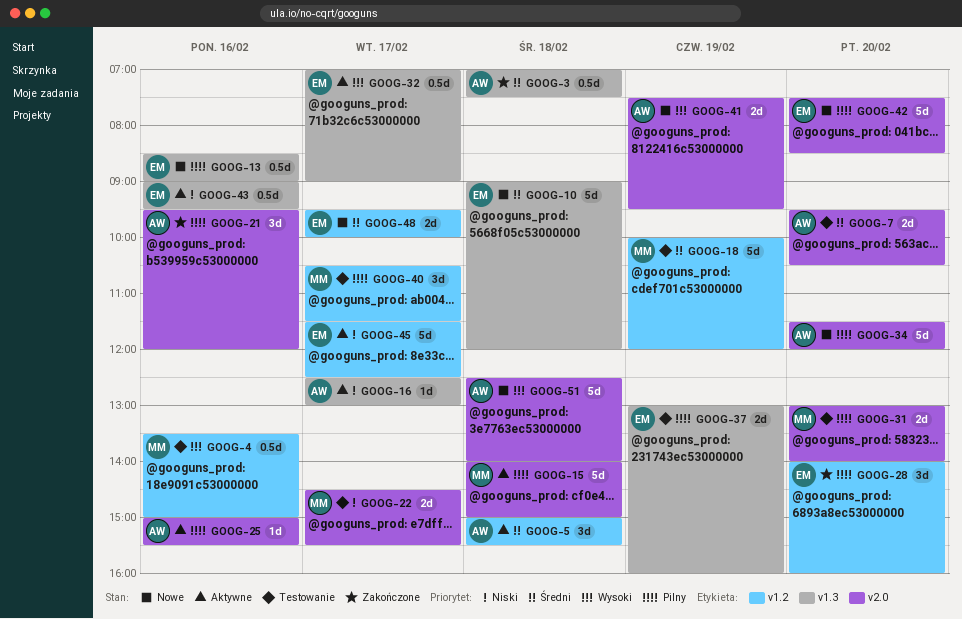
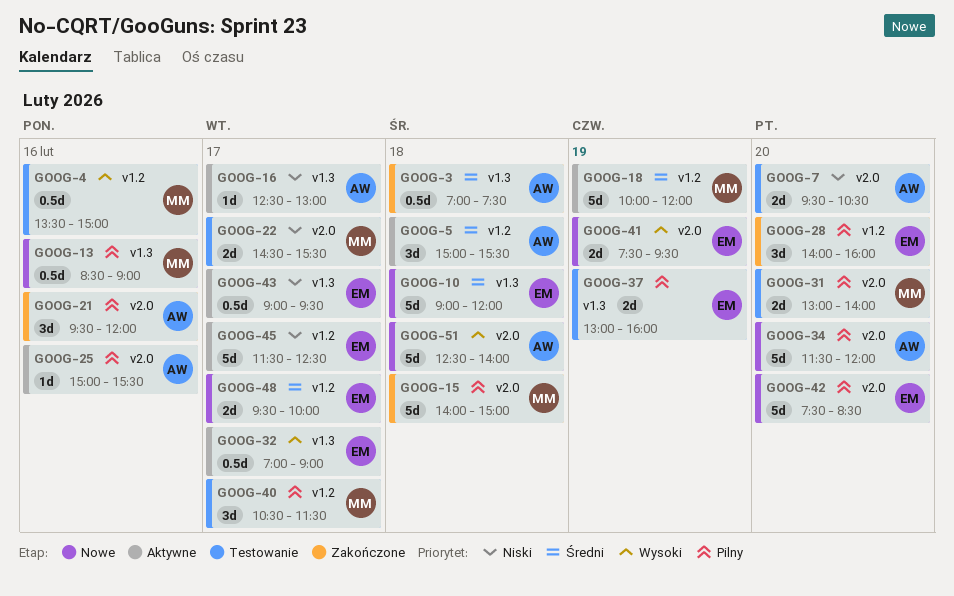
GOOG-7, priority: Średni -> Niski
GOOG-13, owner: EM -> MM
GOOG-15, status: Aktywne -> Zakończone
GOOG-18, status: Testowanie -> Aktywne
GOOG-41, owner: AW -> EM
GOOG-43, day: Feb 16 -> Feb 17

